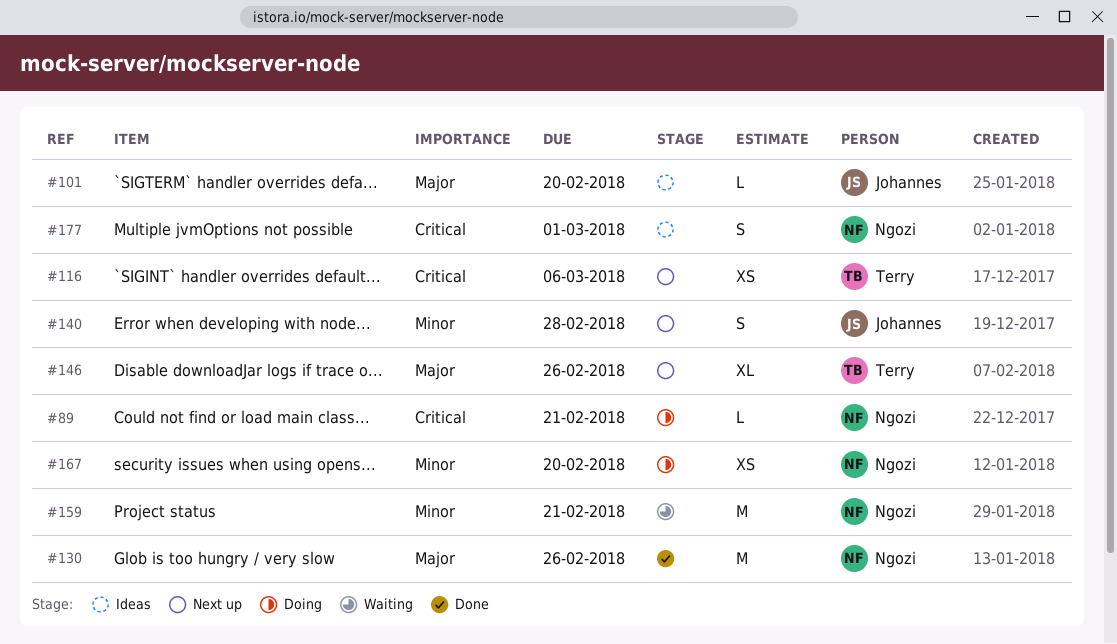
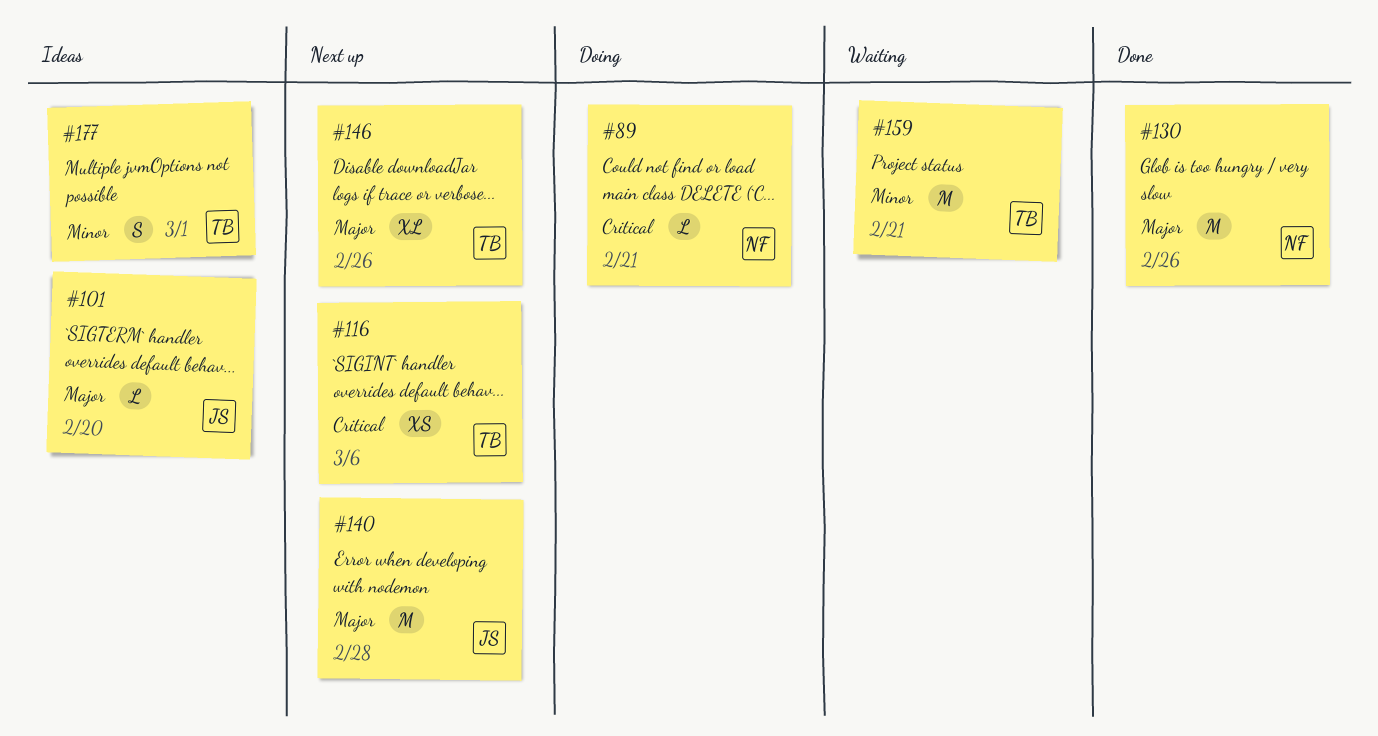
#140, priority: Minor -> Major
#140, estimate: S -> M
#159, owner: Ngozi -> Terry
#167: present -> none
#177, owner: Ngozi -> Terry
#177, priority: Critical -> Minor

